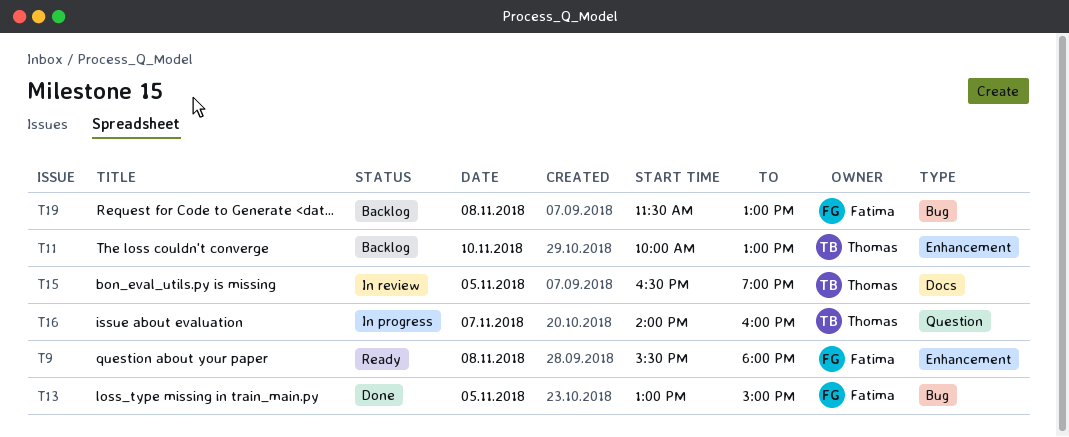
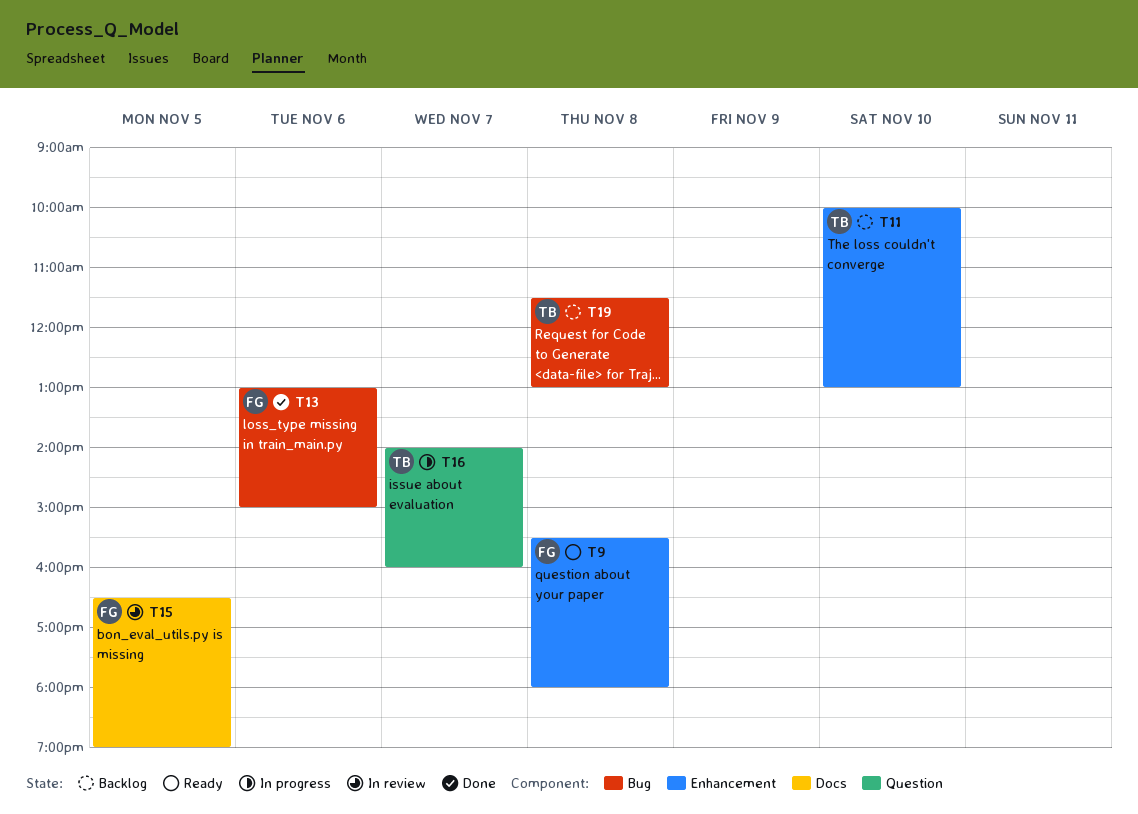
T13, day: Nov 5 -> Nov 6
T15, owner: Thomas -> Fatima
T19, owner: Fatima -> Thomas

